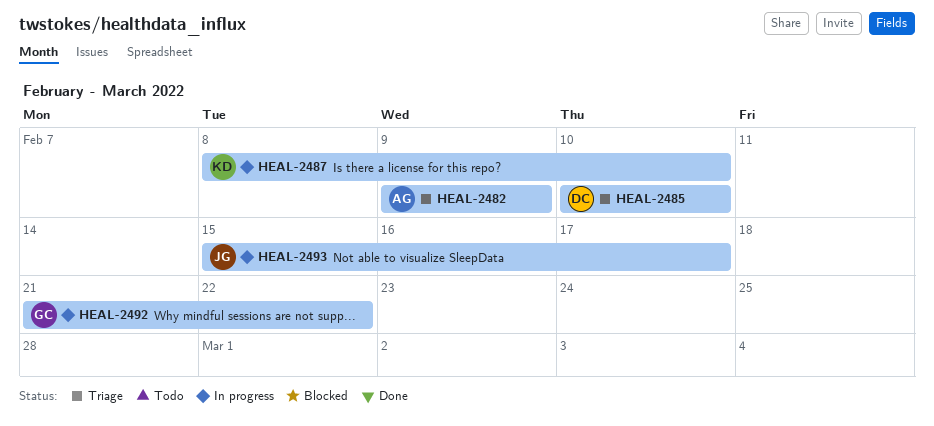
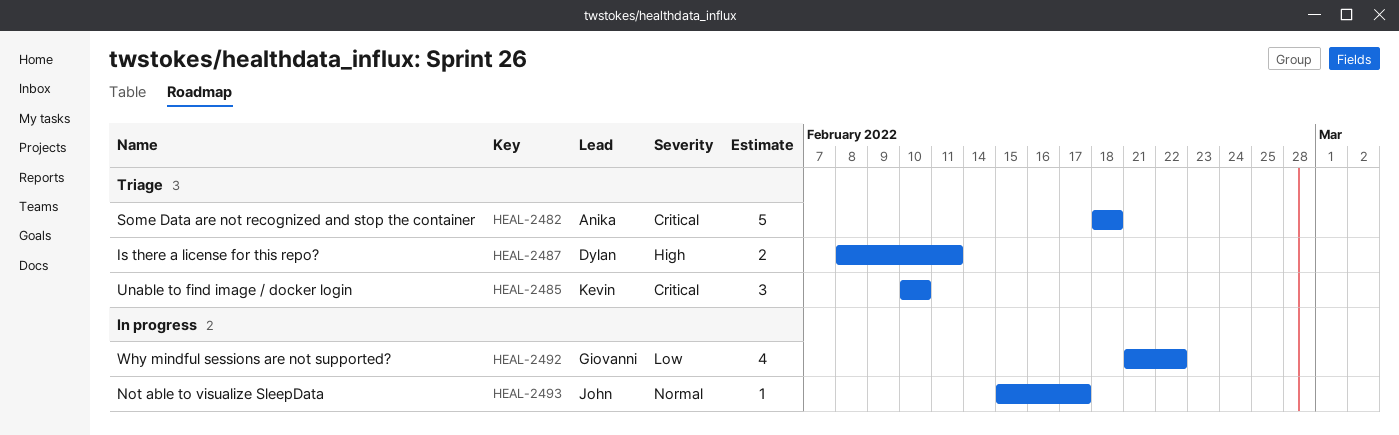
HEAL-2482, start: Feb 9 -> Feb 18
HEAL-2482, due: Feb 9 -> Feb 18
HEAL-2485, owner: Dylan -> Kevin
HEAL-2487, status: In progress -> Triage
HEAL-2487, owner: Kevin -> Dylan
HEAL-2487, due: Feb 10 -> Feb 11

